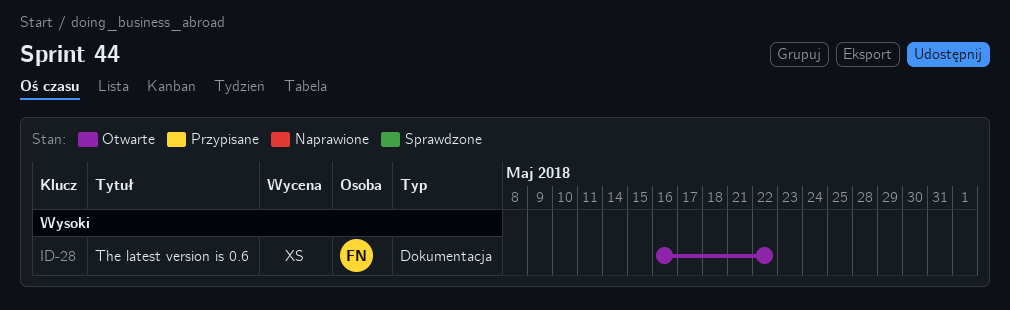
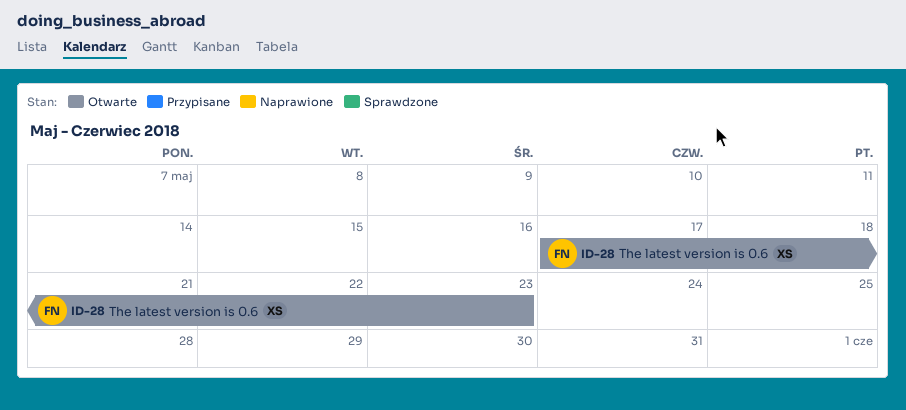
ID-28, start: May 16 -> May 17
ID-28, due: May 22 -> May 23

